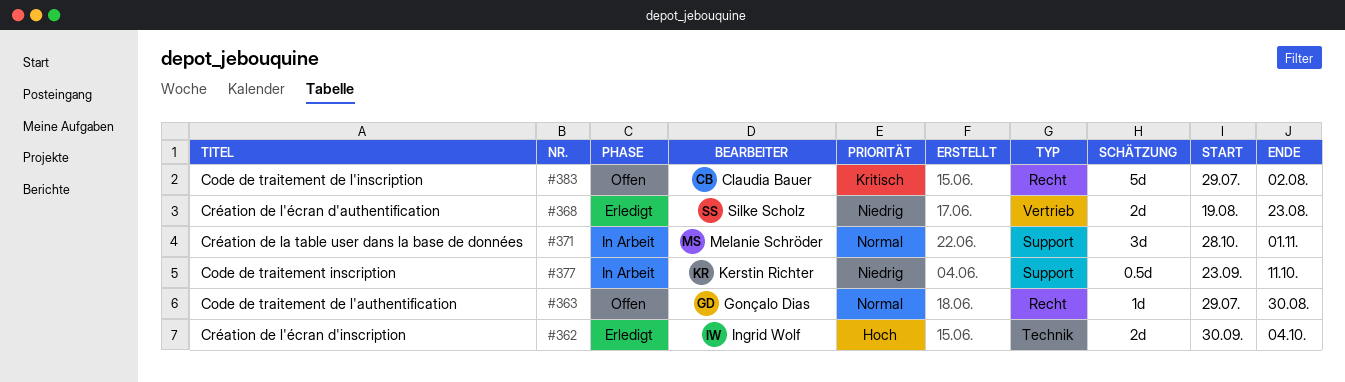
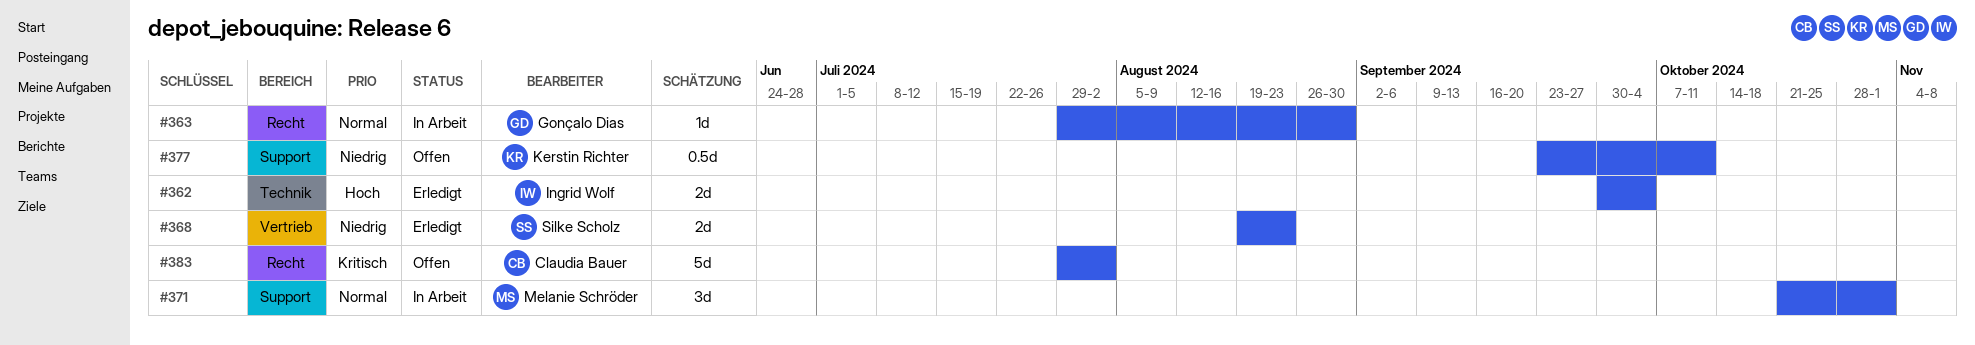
#363, status: Offen -> In Arbeit
#371, start: Oct 28 -> Oct 21
#377, status: In Arbeit -> Offen

